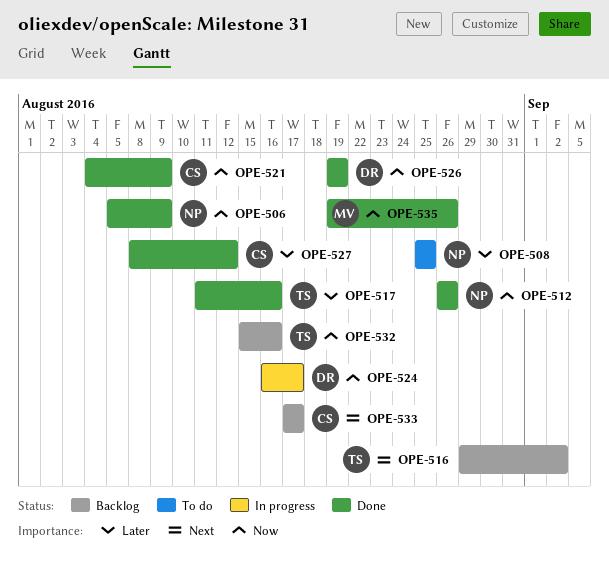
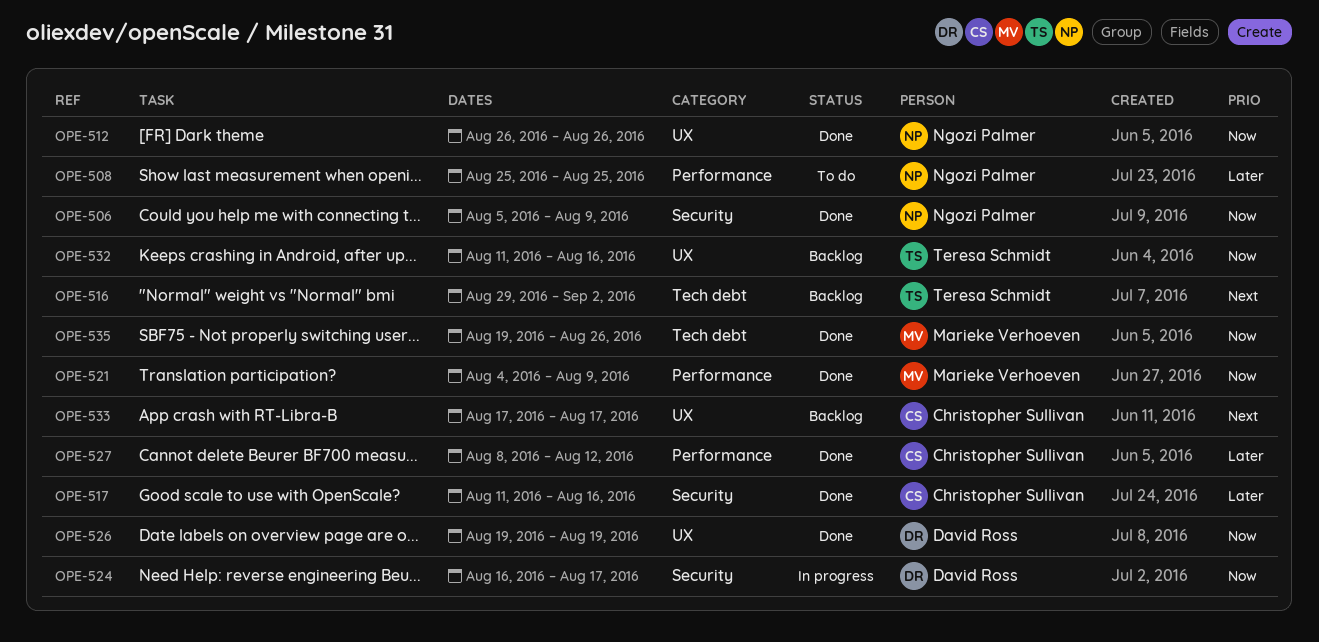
OPE-517, owner: Teresa Schmidt -> Christopher Sullivan
OPE-521, owner: Christopher Sullivan -> Marieke Verhoeven
OPE-532, start: Aug 15 -> Aug 11

